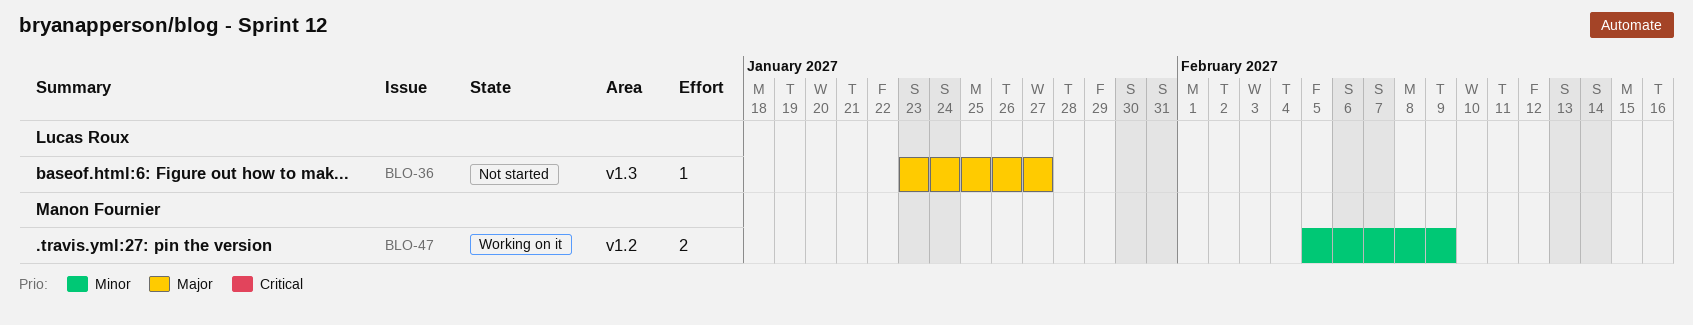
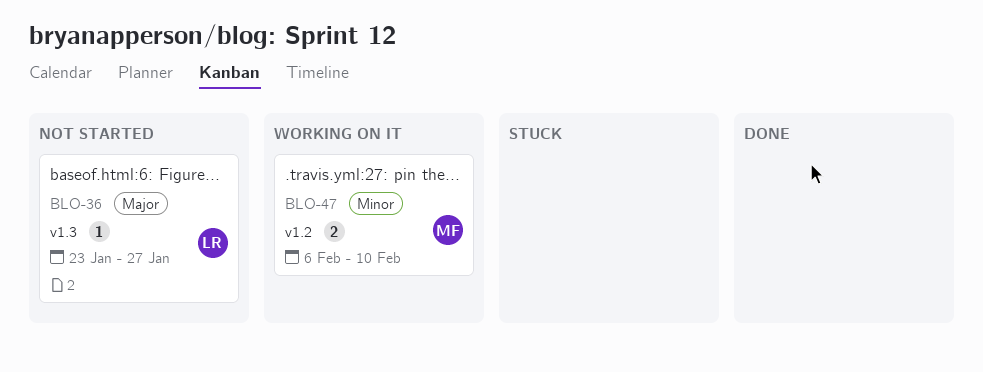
BLO-47, start: Feb 5 -> Feb 6
BLO-47, due: Feb 9 -> Feb 10

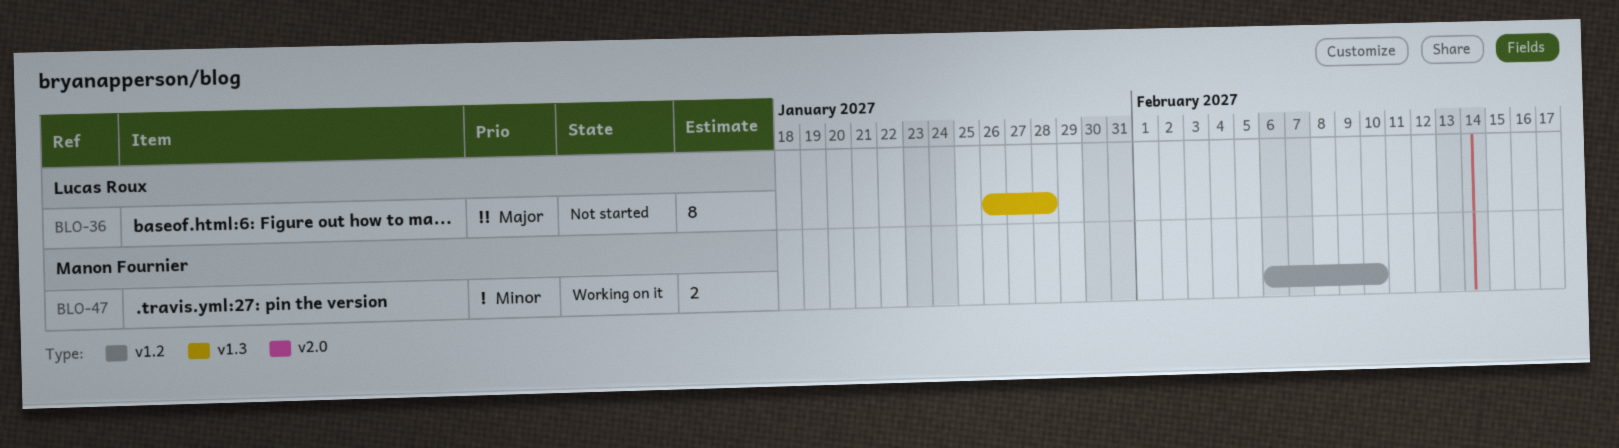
BLO-36, estimate: 1 -> 8
BLO-36, start: Jan 23 -> Jan 26
BLO-36, due: Jan 27 -> Jan 28

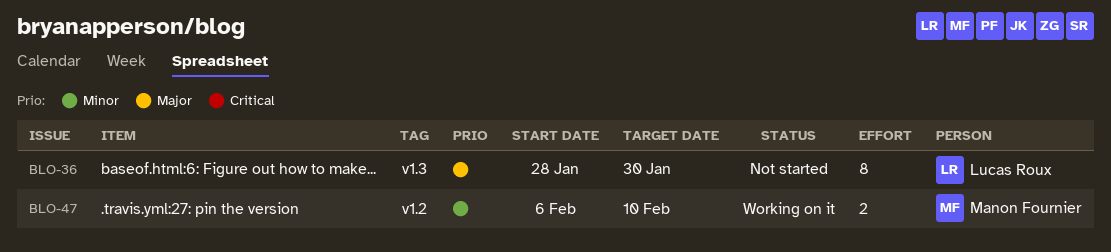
BLO-36, start: Jan 26 -> Jan 28
BLO-36, due: Jan 28 -> Jan 30

